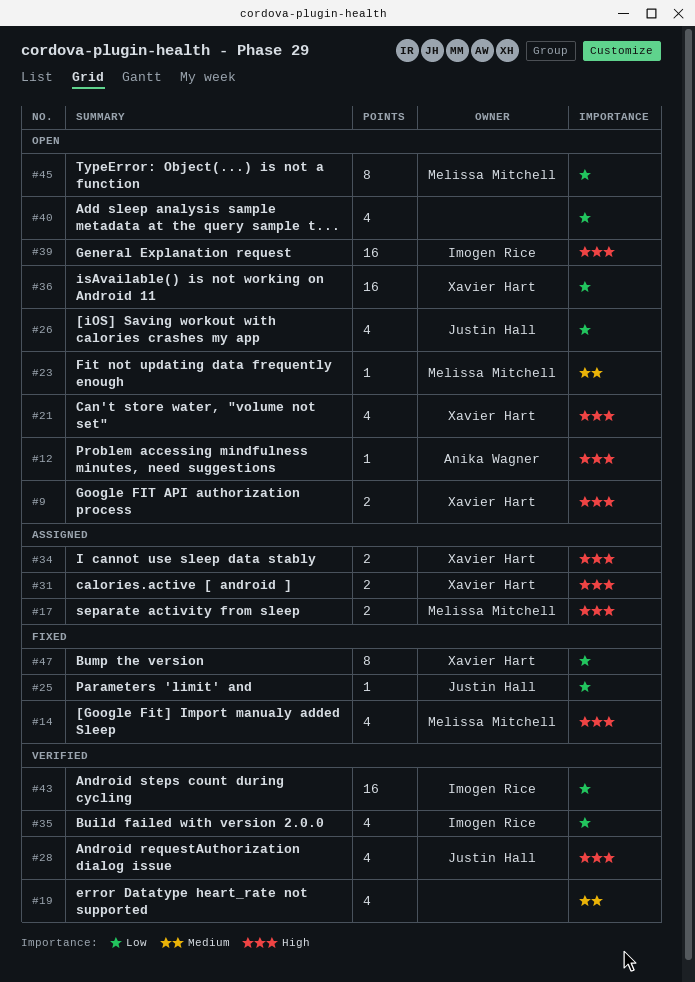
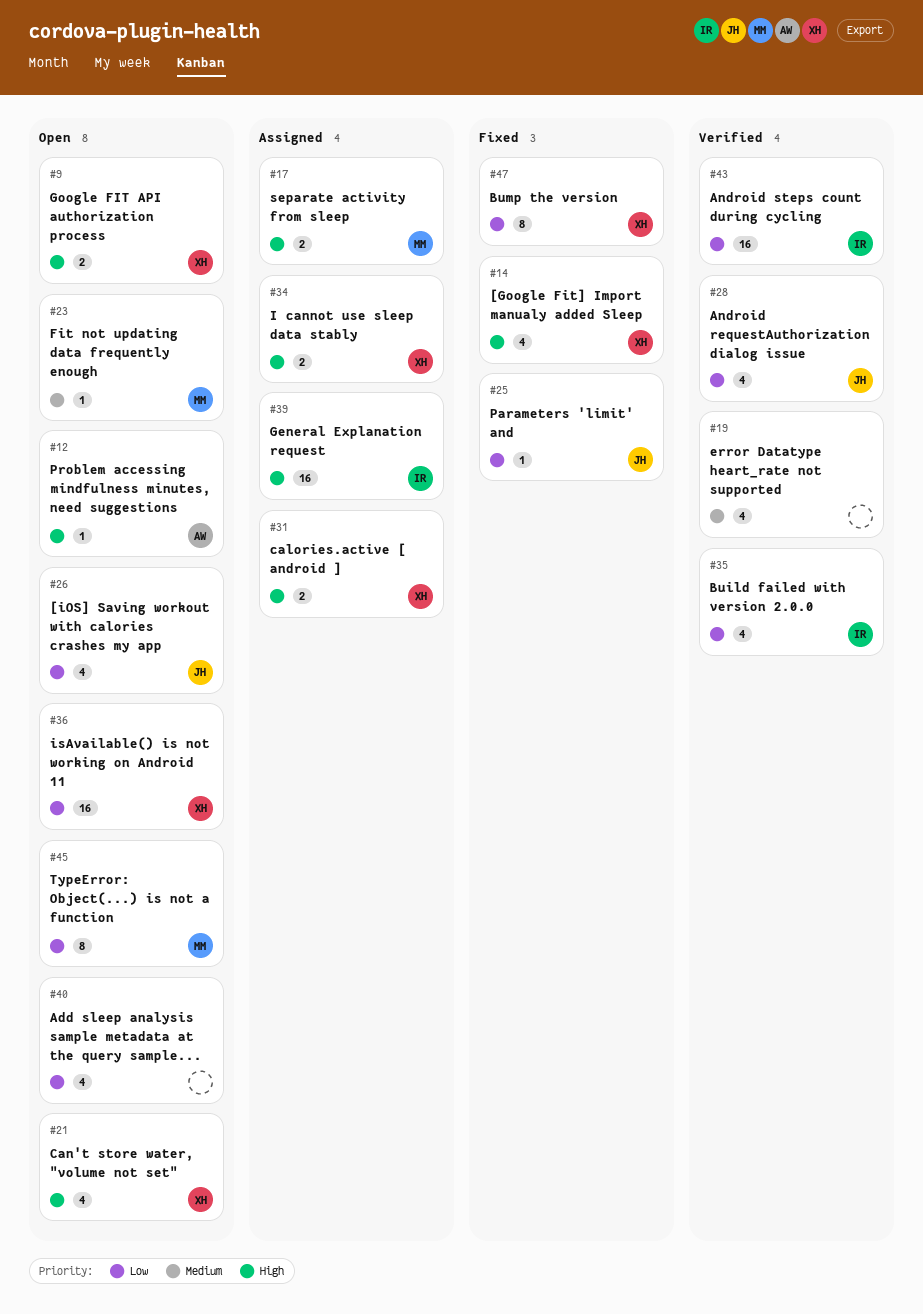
#14, owner: Melissa Mitchell -> Xavier Hart
#28, priority: High -> Low
#39, status: Open -> Assigned

